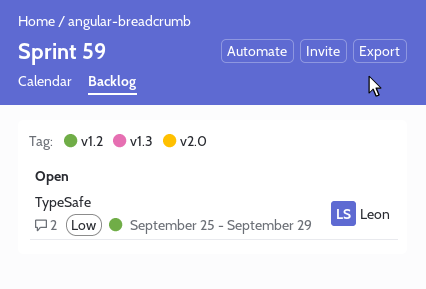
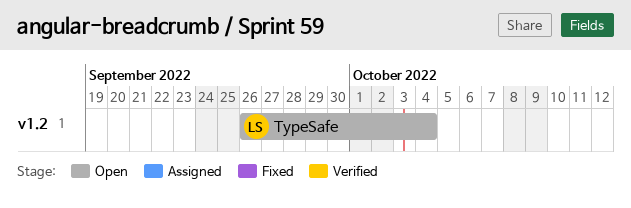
TypeSafe, start: Sep 25 -> Sep 26
TypeSafe, due: Sep 29 -> Oct 4

